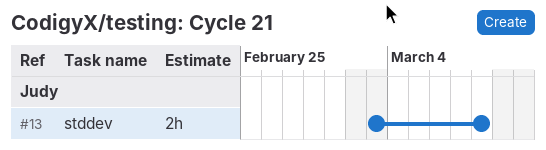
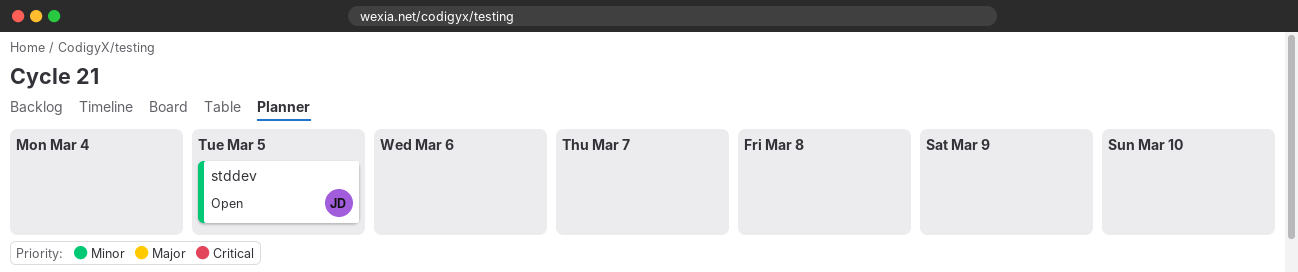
stddev, due: Mar 8 -> Mar 5

